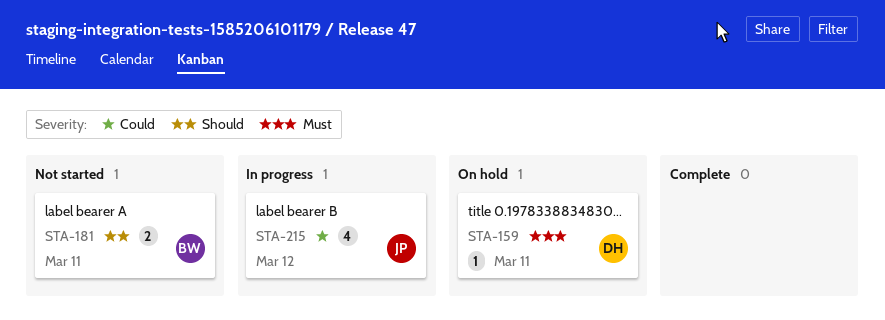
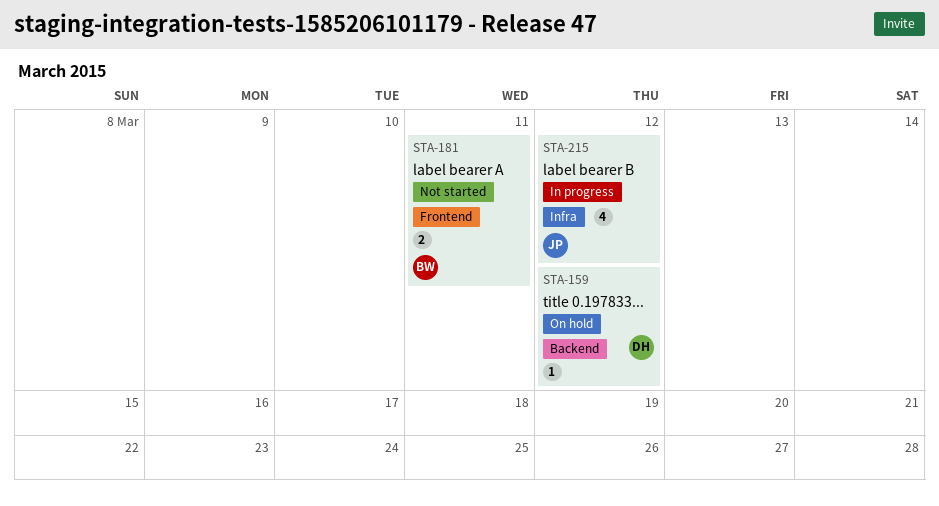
STA-159, due: Mar 11 -> Mar 12

